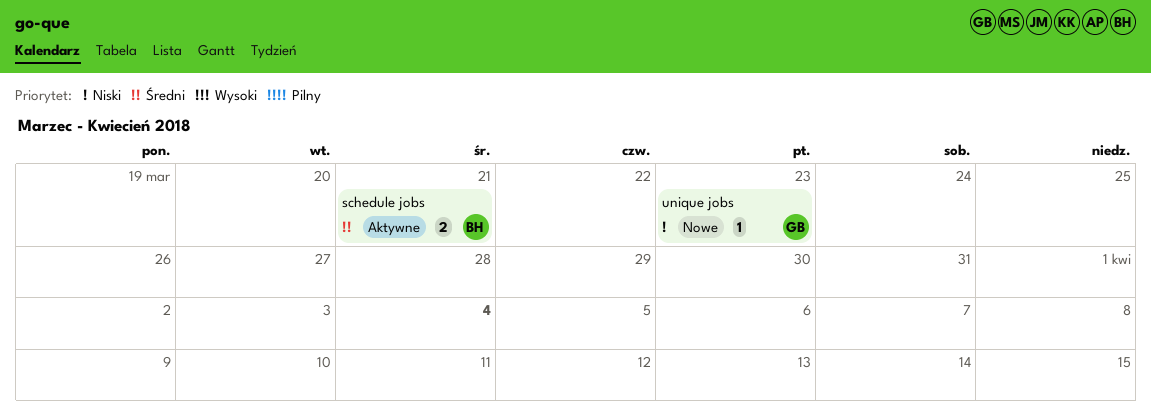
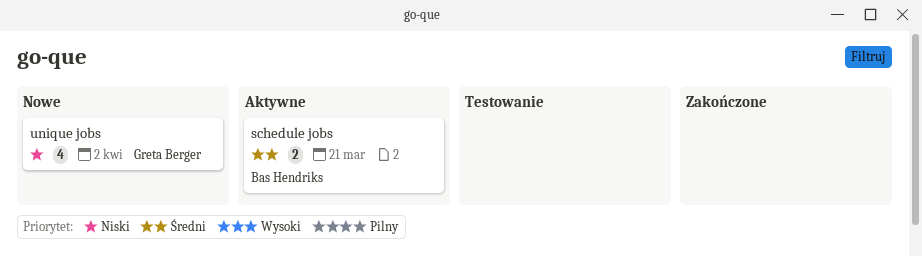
unique jobs, estimate: 1 -> 4
unique jobs, due: Mar 23 -> Apr 2

